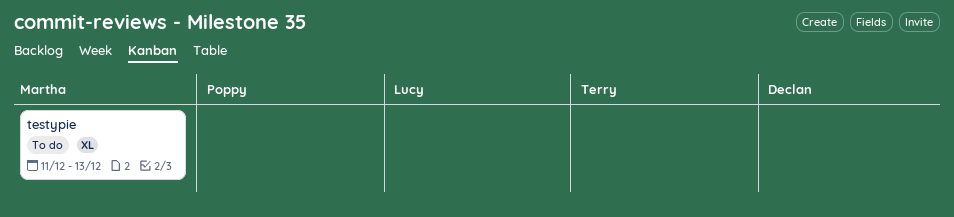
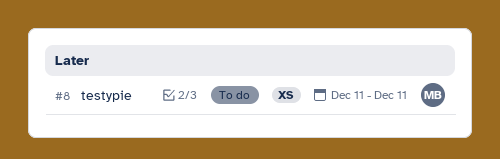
testypie, estimate: XL -> XS
testypie, due: Dec 13 -> Dec 11

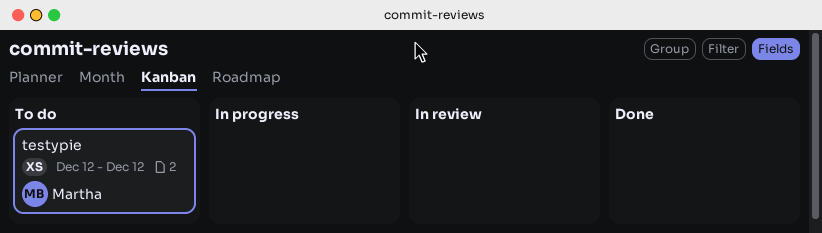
testypie, start: Dec 11 -> Dec 12
testypie, due: Dec 11 -> Dec 12

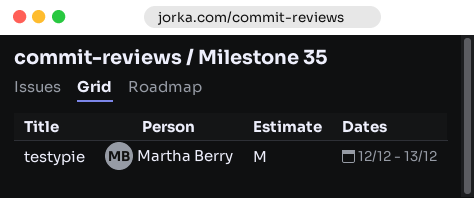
testypie, estimate: XS -> M
testypie, due: Dec 12 -> Dec 13

